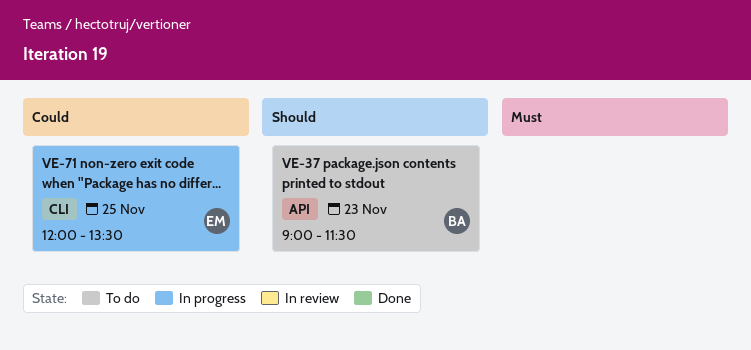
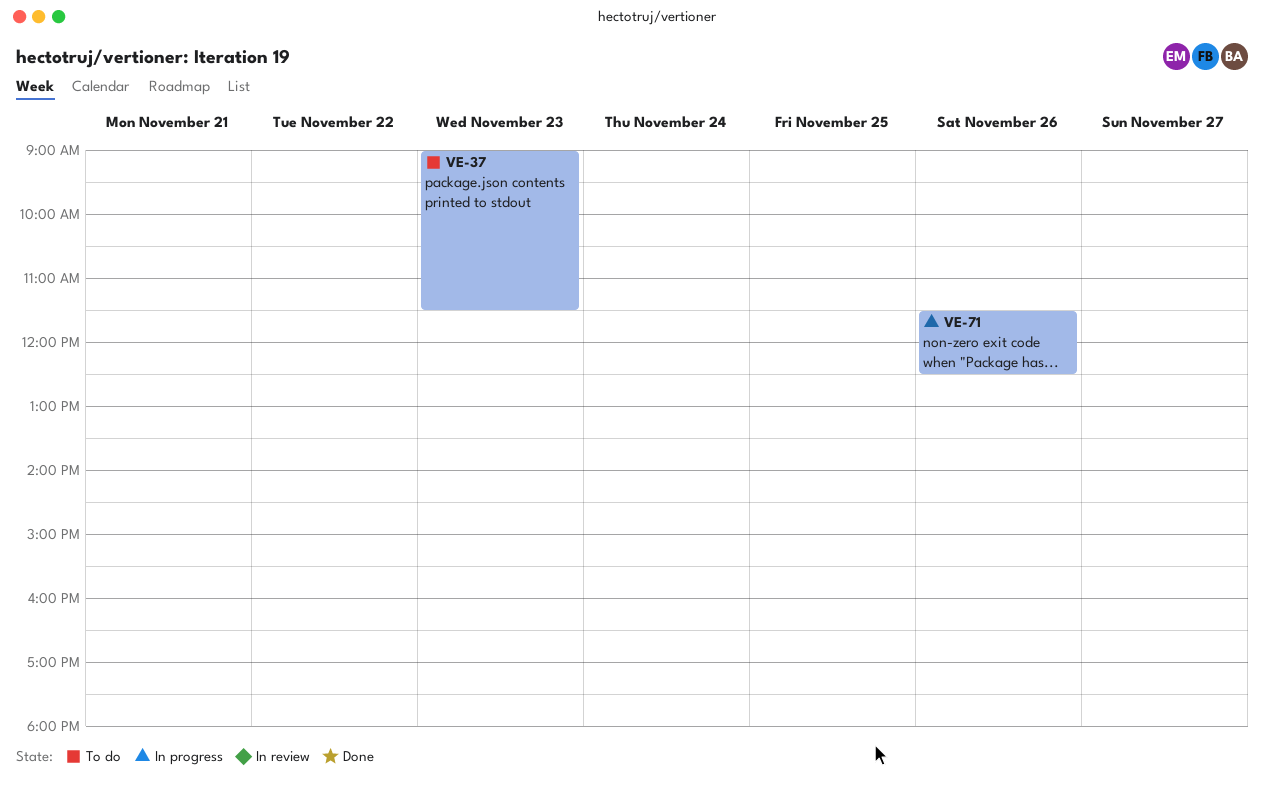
VE-71, day: Nov 25 -> Nov 26
VE-71, begins: 12:00 -> 11:30
VE-71, ends: 13:30 -> 12:30

